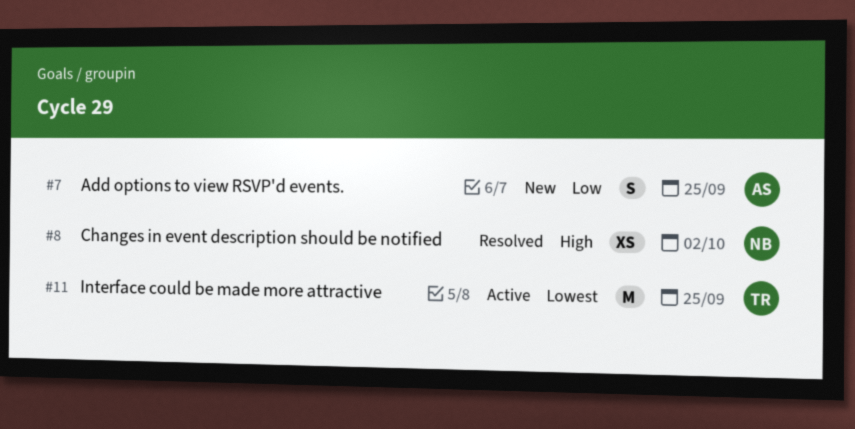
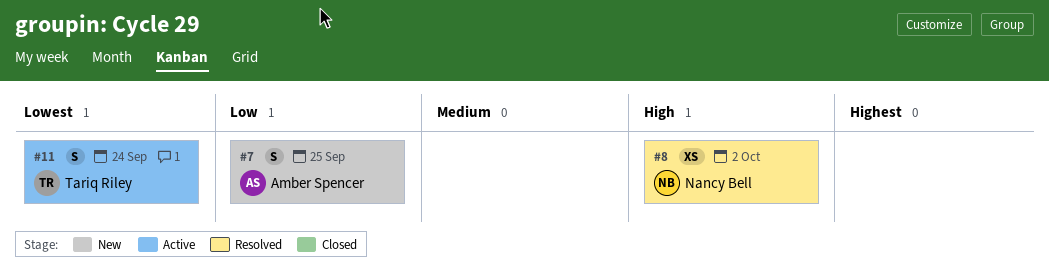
#11, estimate: M -> S
#11, due: Sep 25 -> Sep 24

